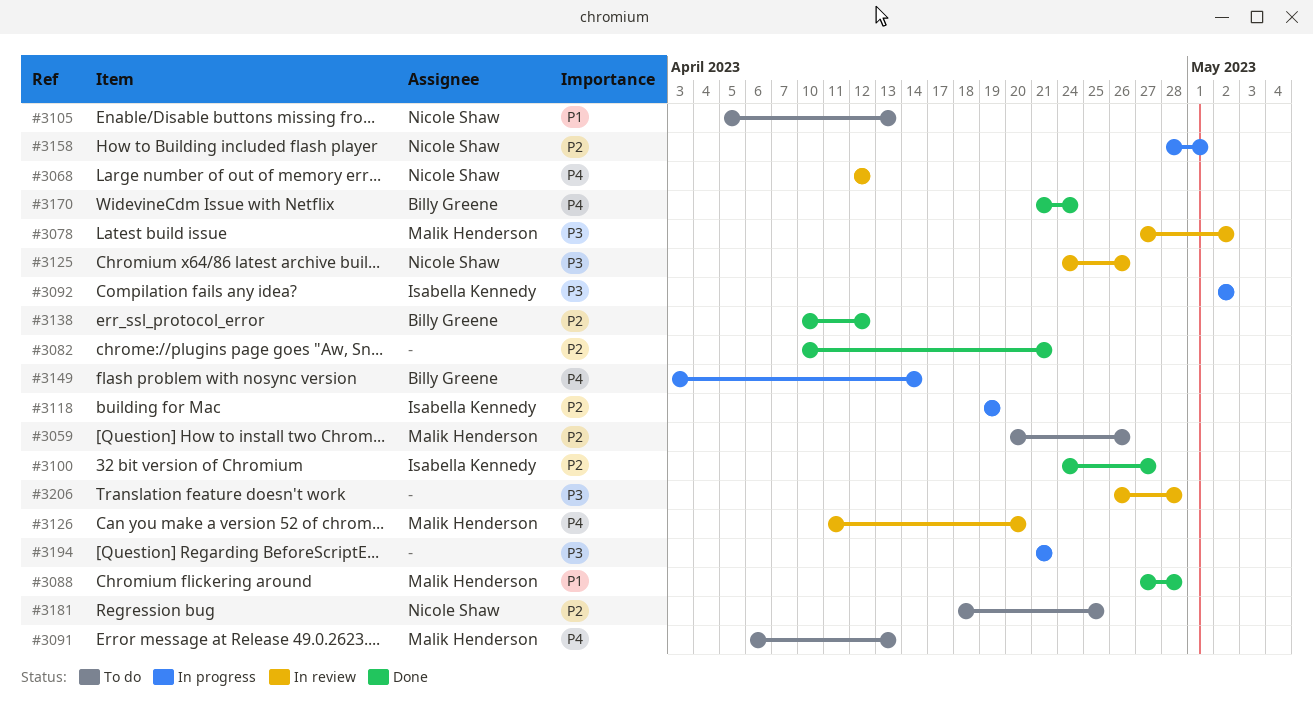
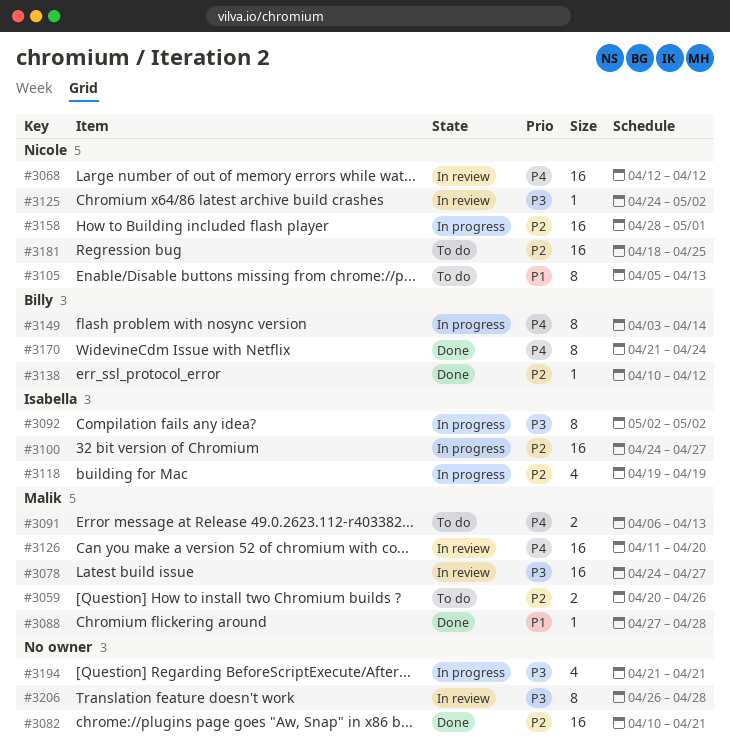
#3078, start: Apr 27 -> Apr 24
#3078, due: May 2 -> Apr 27
#3100, status: Done -> In progress
#3125, due: Apr 26 -> May 2

